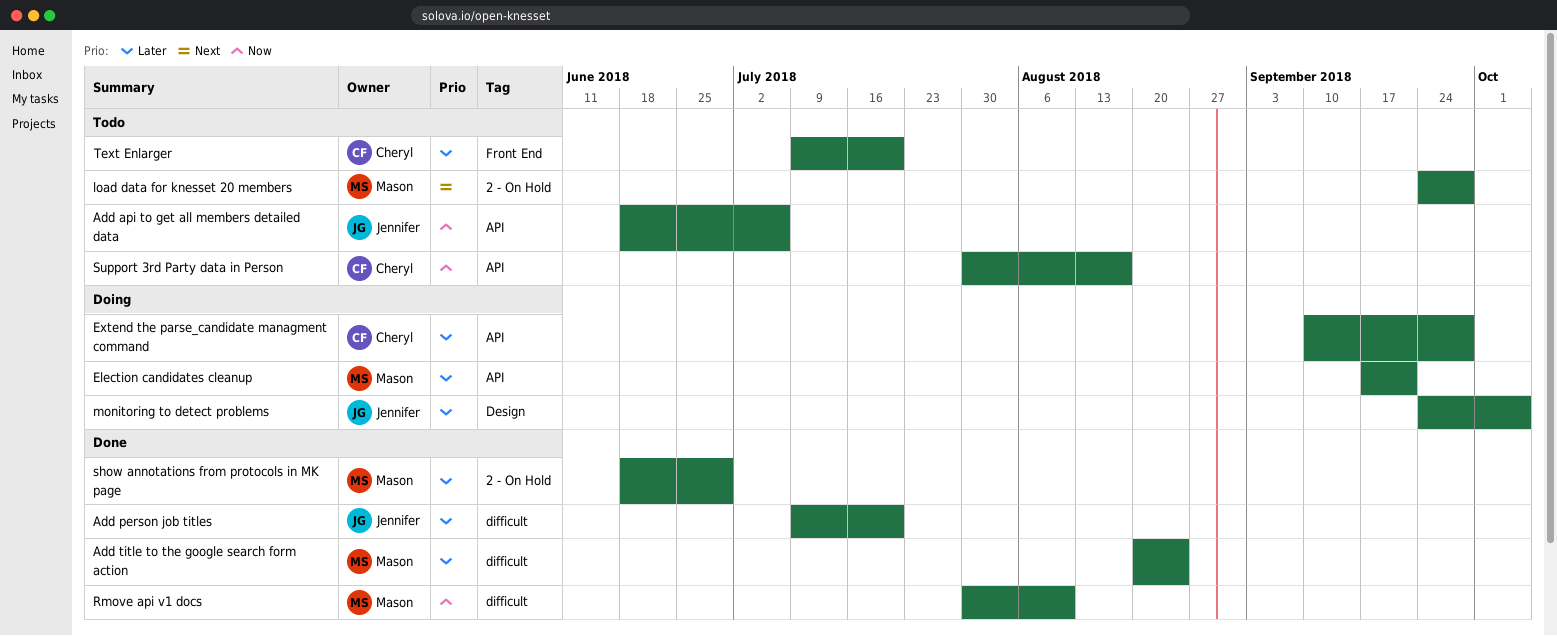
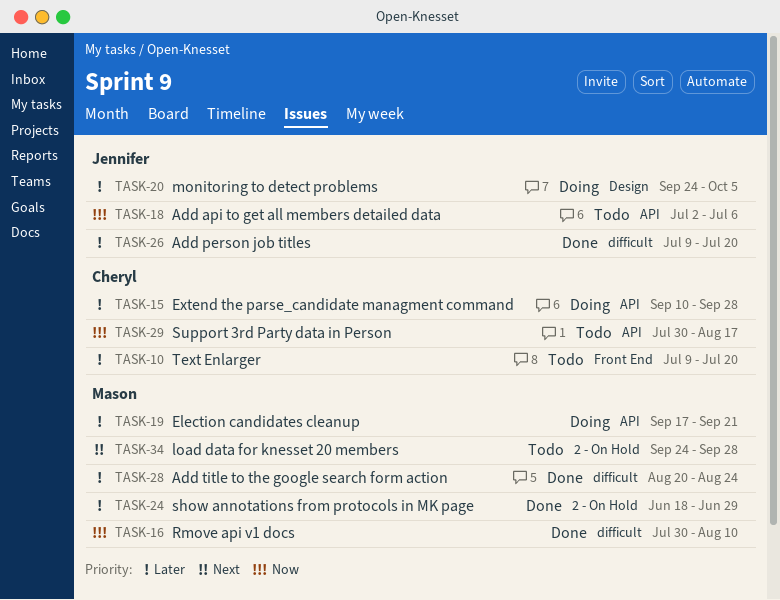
Add api to get all members detailed data, start: Jun 18 -> Jul 2

